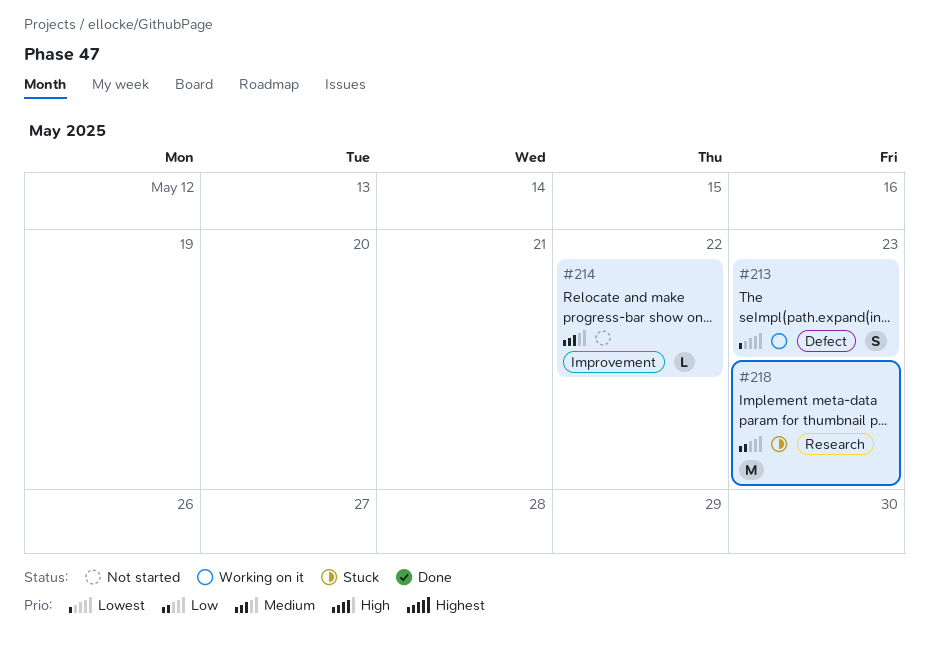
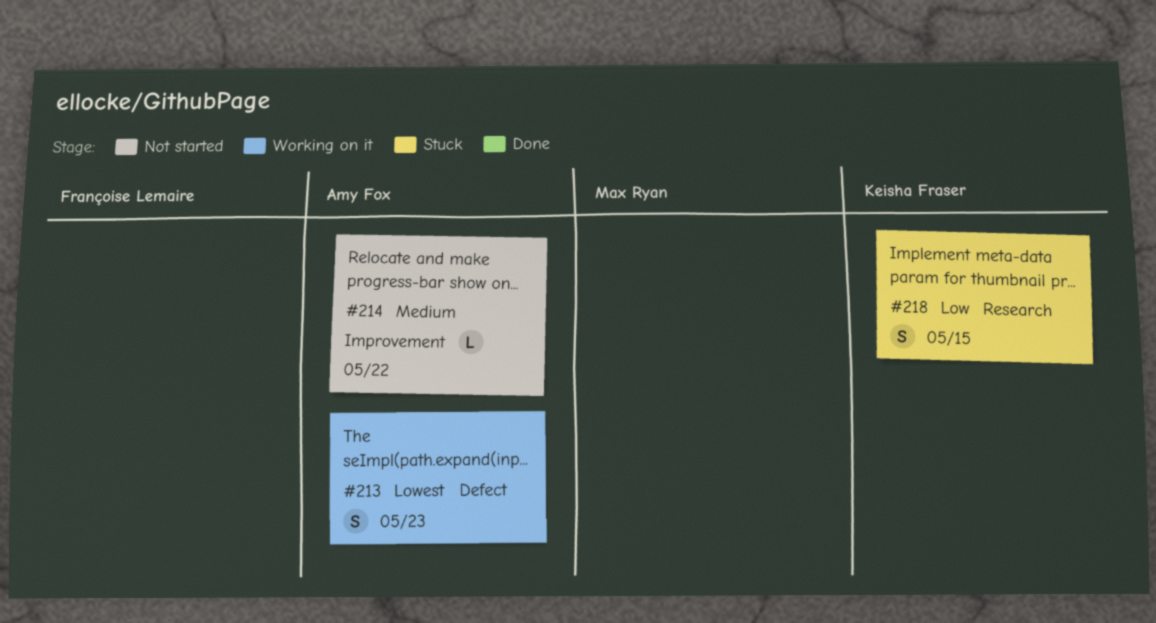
#218, estimate: M -> S
#218, due: May 23 -> May 15

